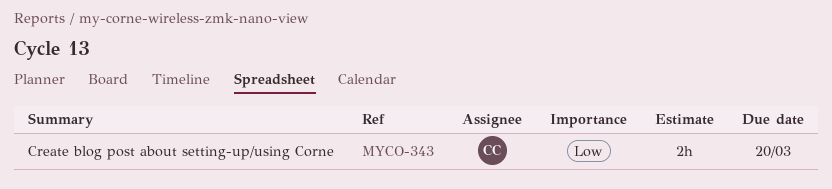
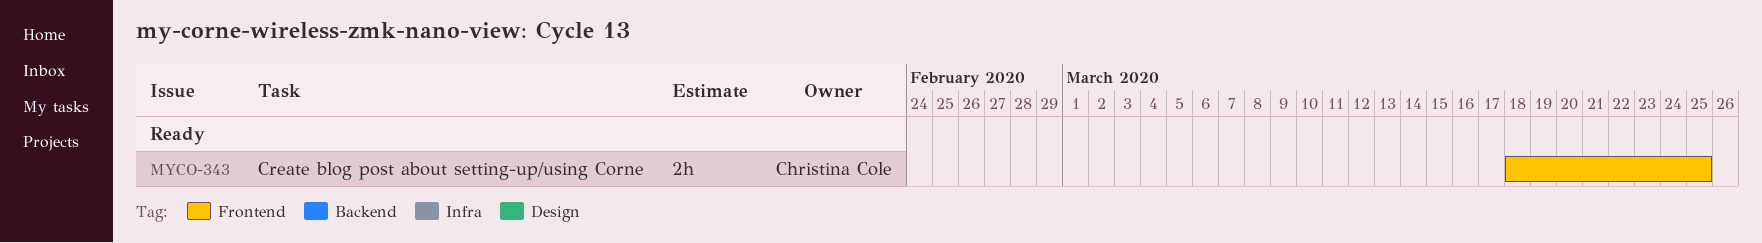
MYCO-343, due: Mar 20 -> Mar 25

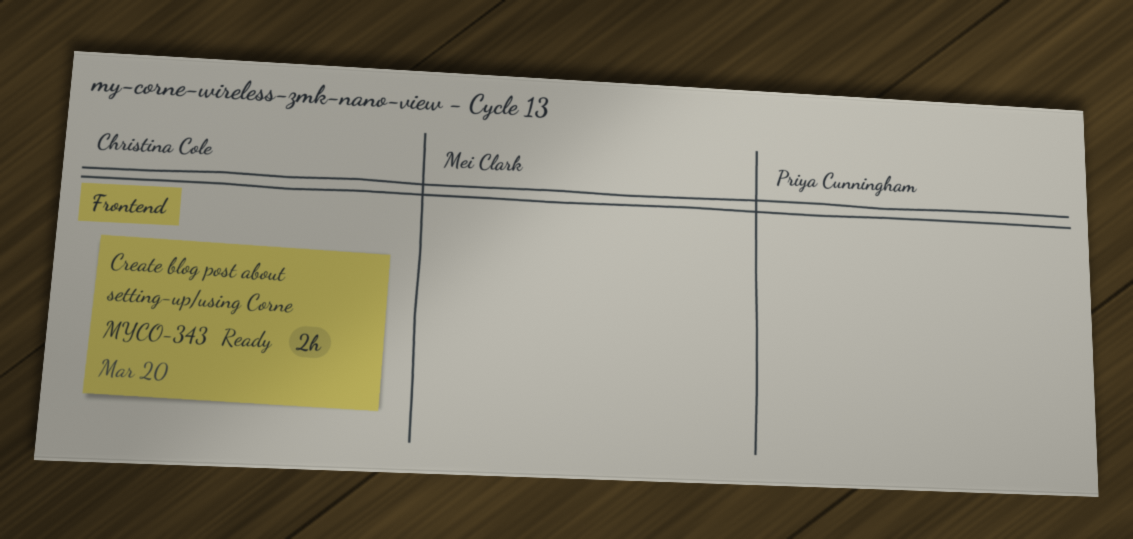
MYCO-343, due: Mar 25 -> Mar 20

